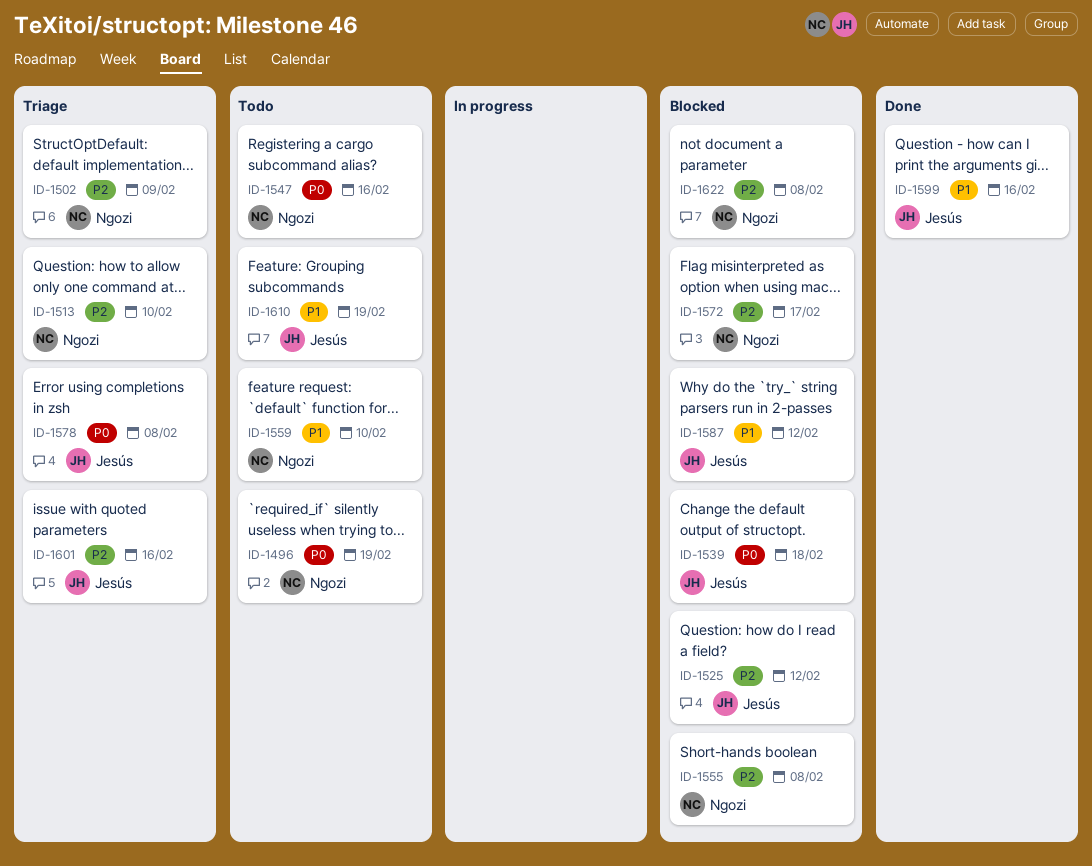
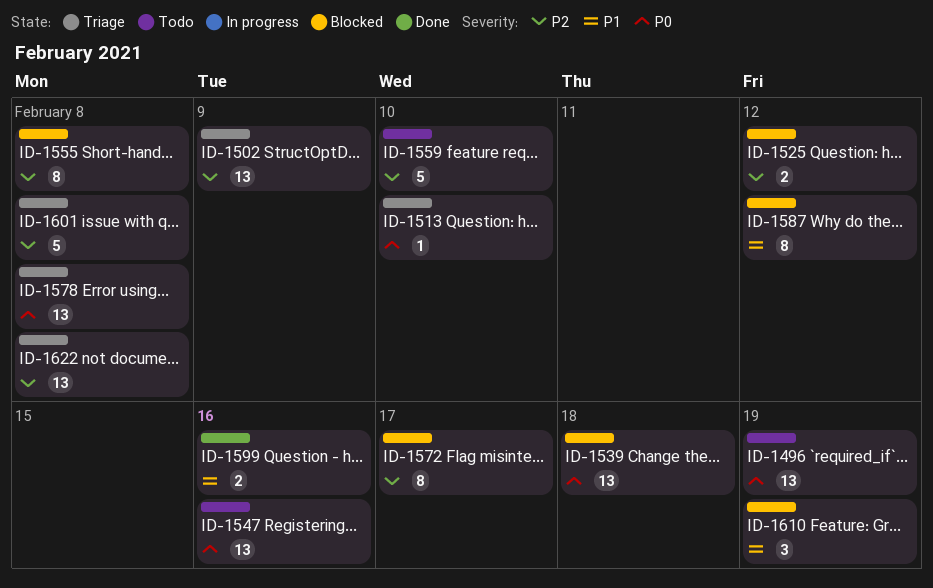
ID-1513, priority: P2 -> P0
ID-1559, priority: P1 -> P2
ID-1601, due: Feb 16 -> Feb 8
ID-1610, status: Todo -> Blocked
ID-1622, status: Blocked -> Triage

